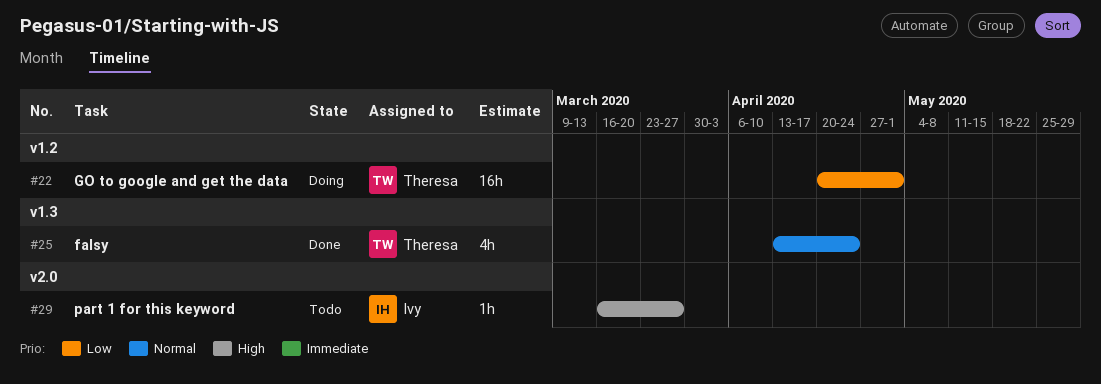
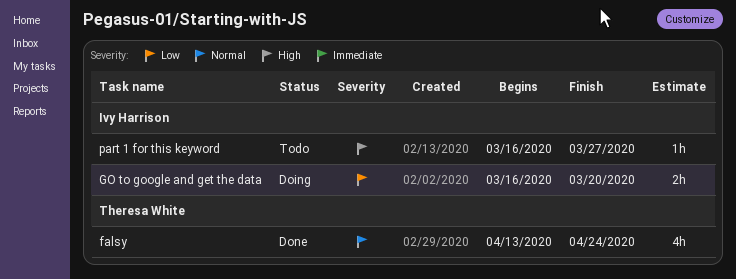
GO to google and get the data, owner: Theresa White -> Ivy Harrison
GO to google and get the data, estimate: 16h -> 2h
GO to google and get the data, start: Apr 20 -> Mar 16
GO to google and get the data, due: May 1 -> Mar 20

